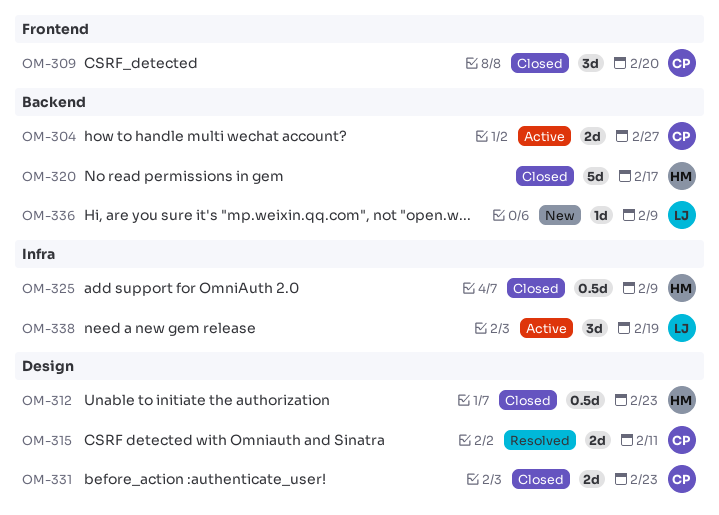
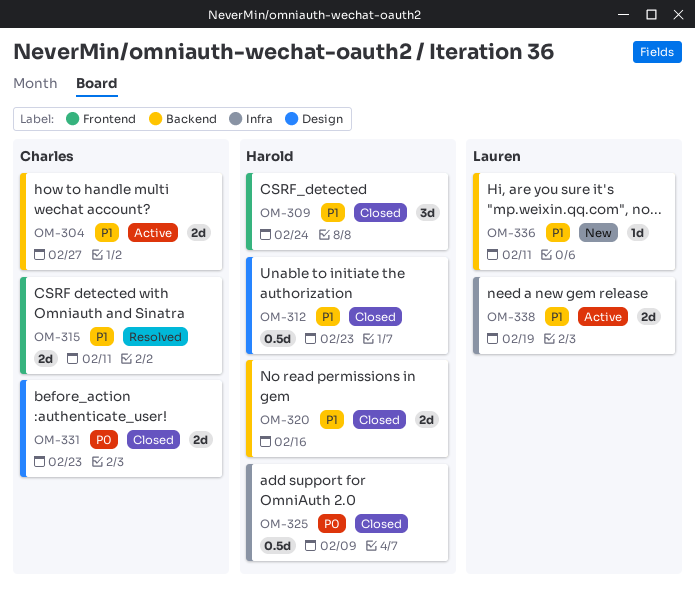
OM-309, owner: Charles -> Harold
OM-309, due: Feb 20 -> Feb 24
OM-315, label: Design -> Frontend
OM-320, estimate: 5d -> 2d
OM-320, due: Feb 17 -> Feb 16
OM-336, due: Feb 9 -> Feb 11
OM-338, estimate: 3d -> 2d

